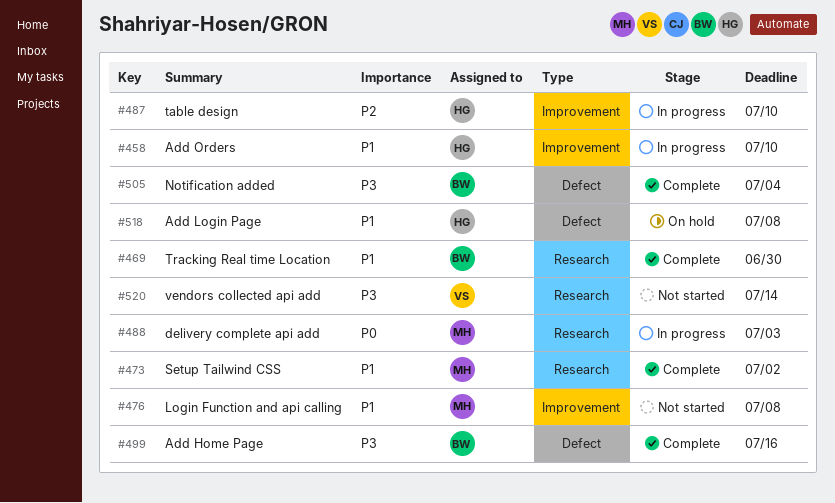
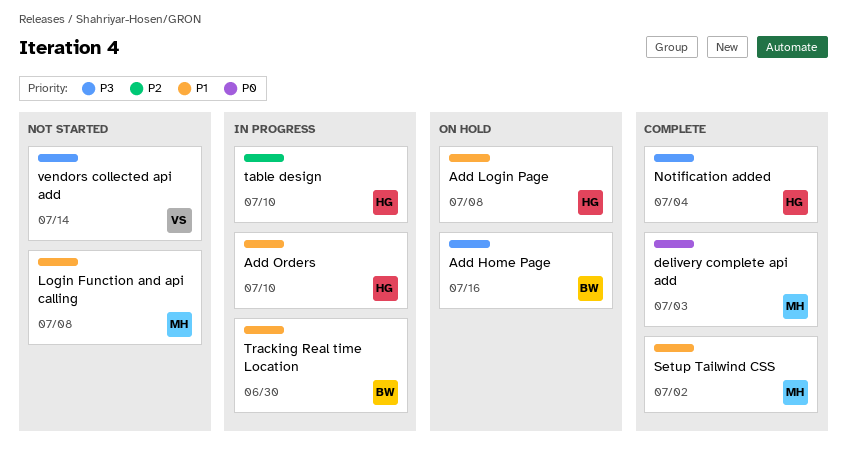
Add Home Page, status: Complete -> On hold
delivery complete api add, status: In progress -> Complete
Notification added, owner: BW -> HG
Tracking Real time Location, status: Complete -> In progress

